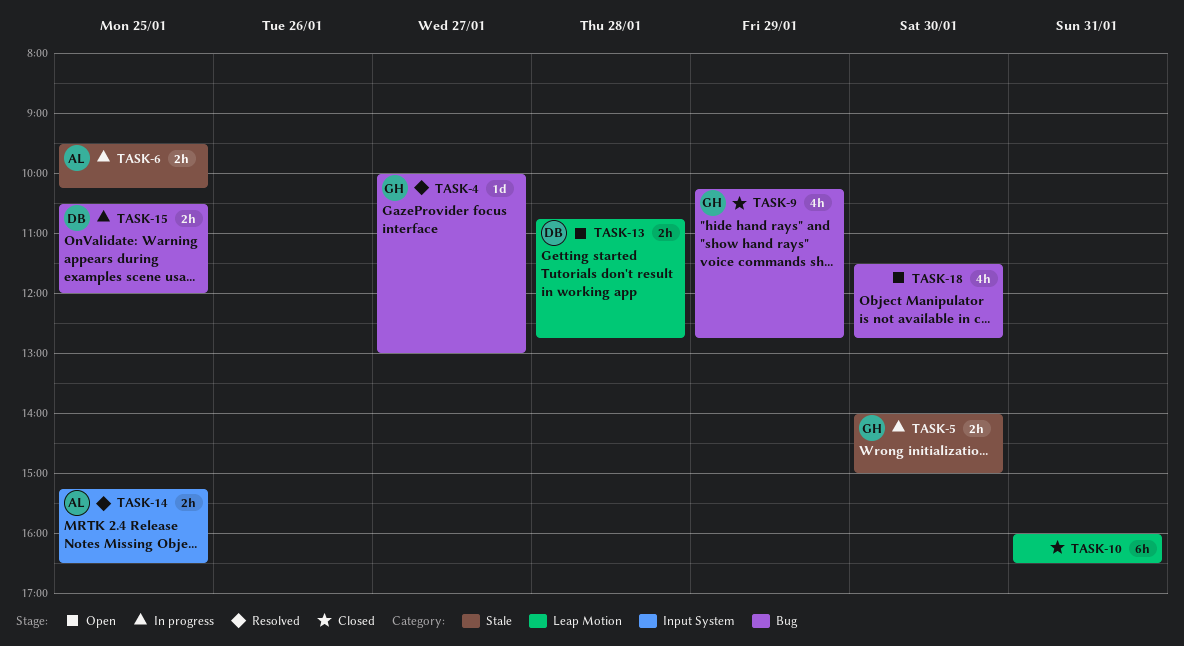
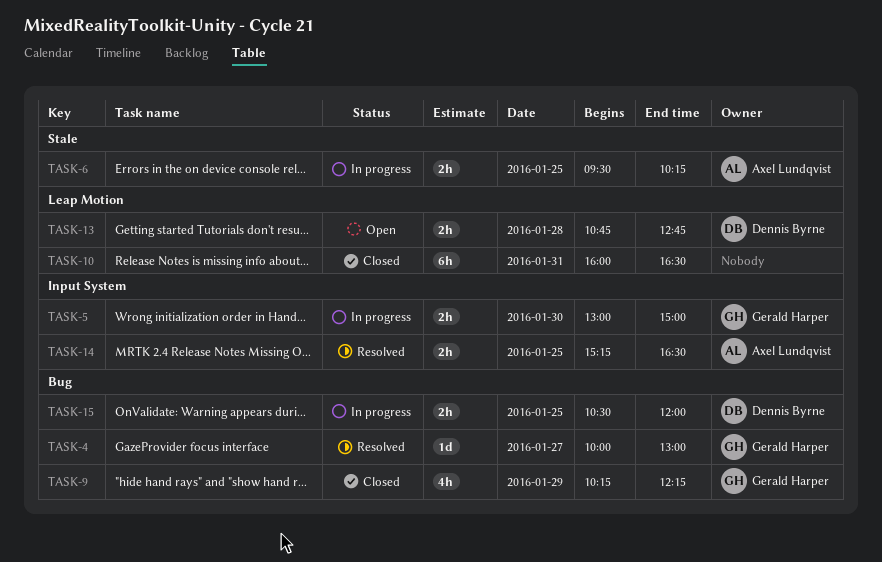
TASK-5, label: Stale -> Input System
TASK-5, begins: 14:00 -> 13:00
TASK-9, ends: 12:45 -> 12:15
TASK-18: present -> none

